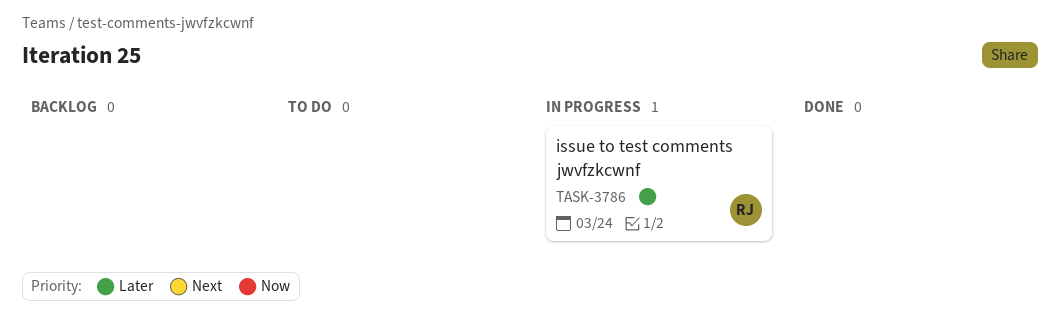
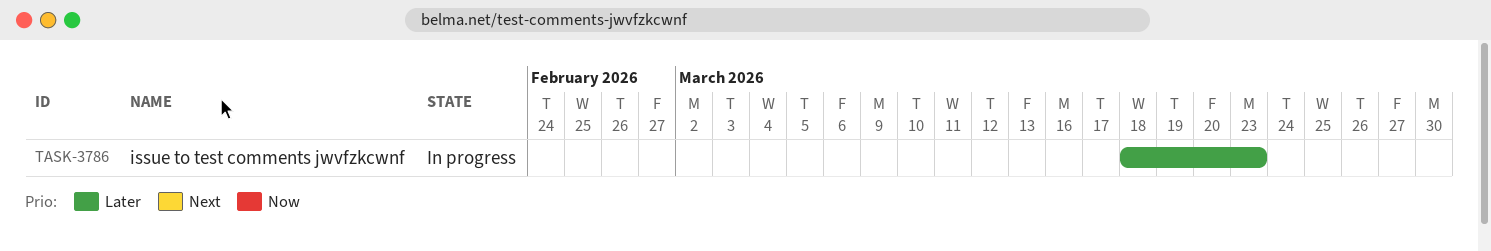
TASK-3786, due: Mar 24 -> Mar 23

